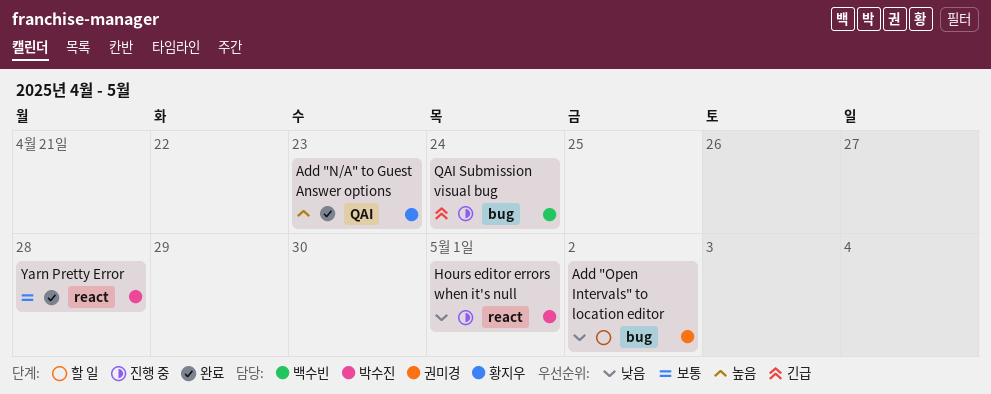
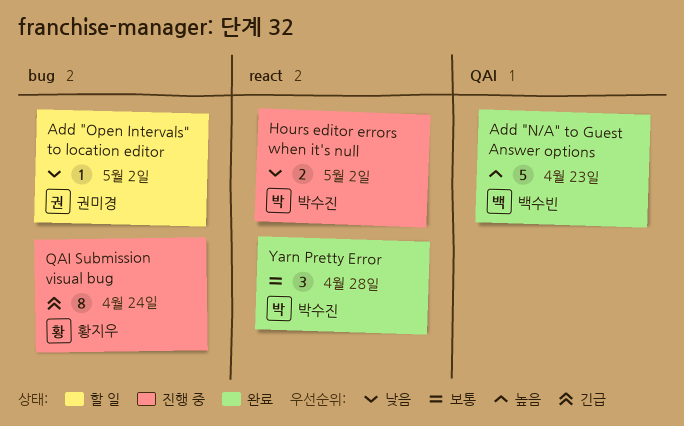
Add "N/A" to Guest Answer options, owner: 황지우 -> 백수빈
Hours editor errors when it's null, due: May 1 -> May 2
QAI Submission visual bug, owner: 백수빈 -> 황지우

